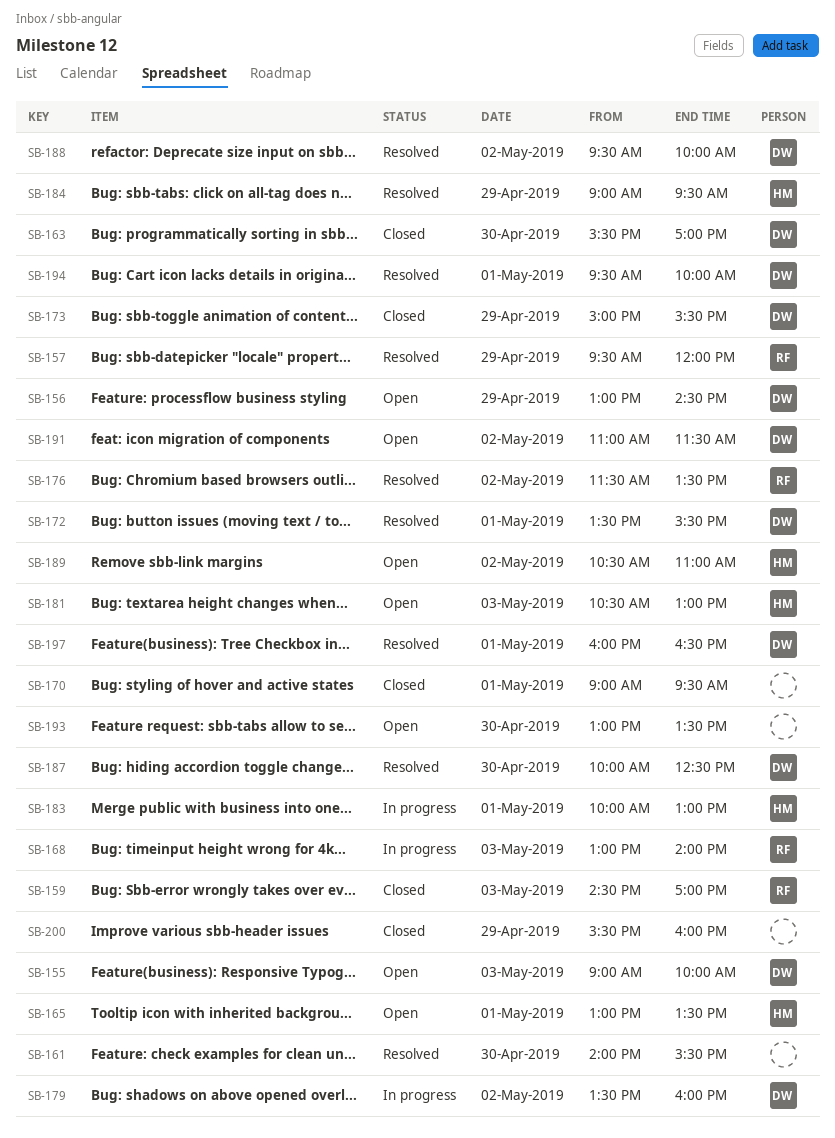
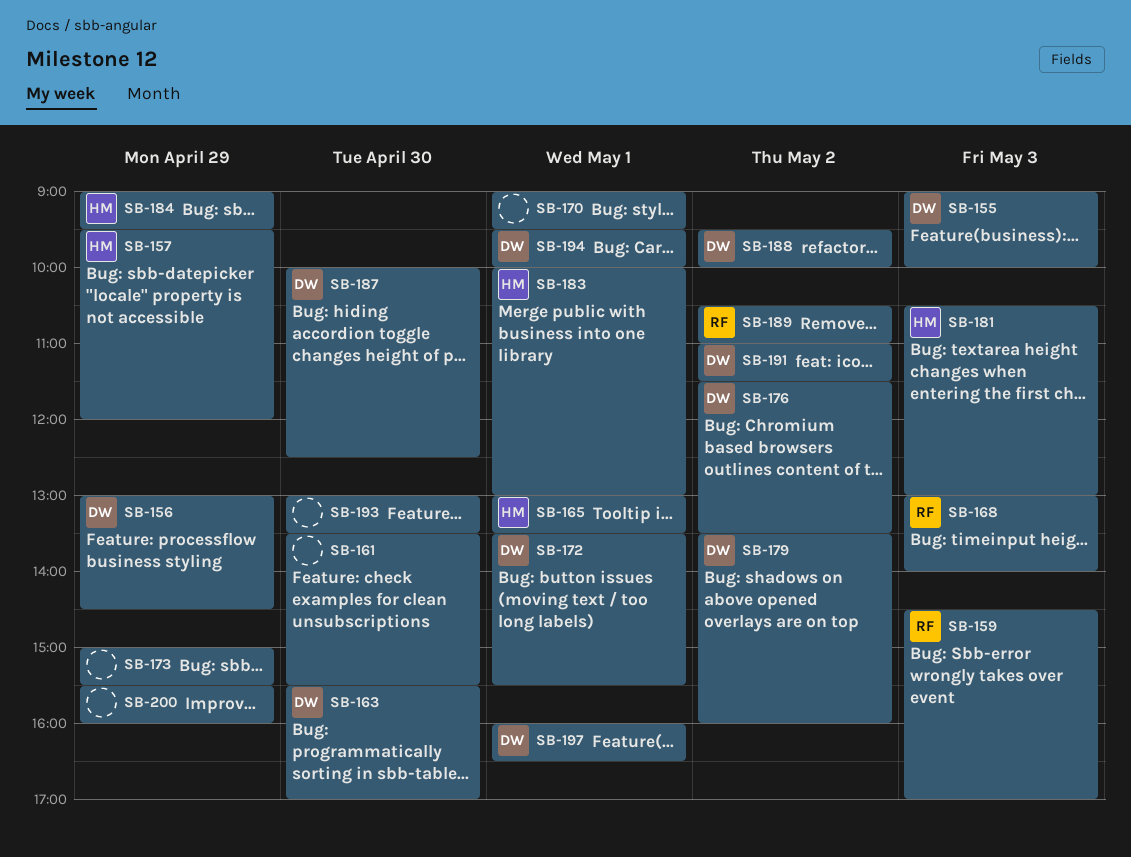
SB-157, owner: RF -> HM
SB-161, begins: 14:00 -> 13:30
SB-173, owner: DW -> none
SB-176, owner: RF -> DW
SB-189, owner: HM -> RF

